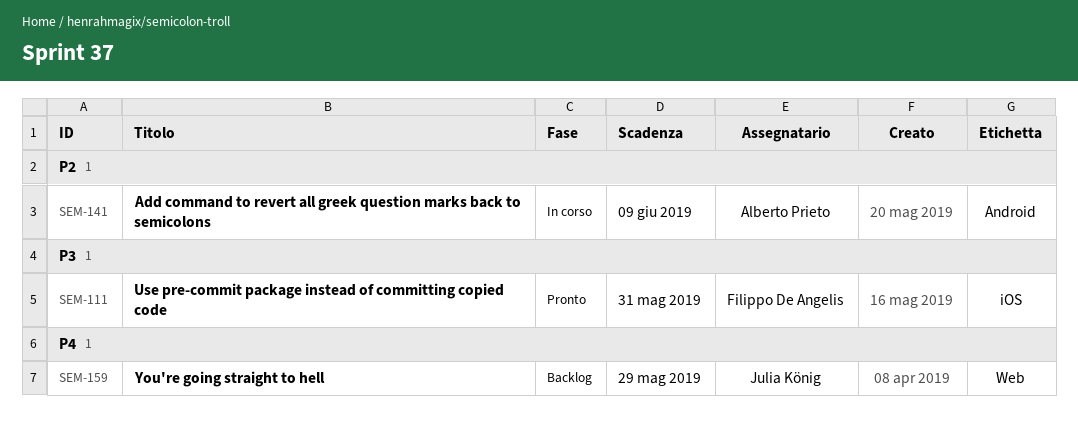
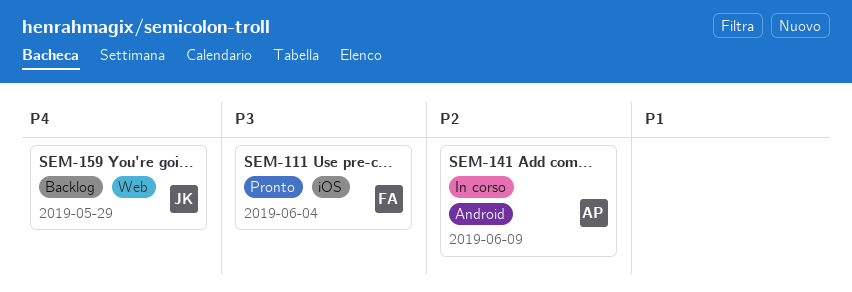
SEM-111, due: May 31 -> Jun 4

